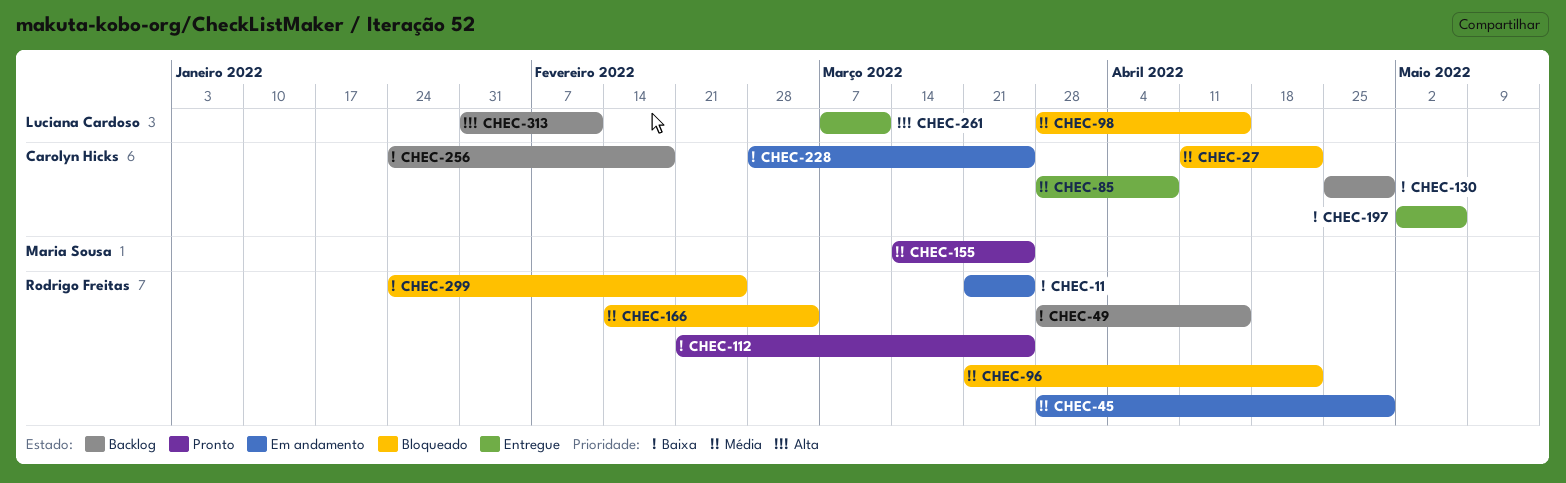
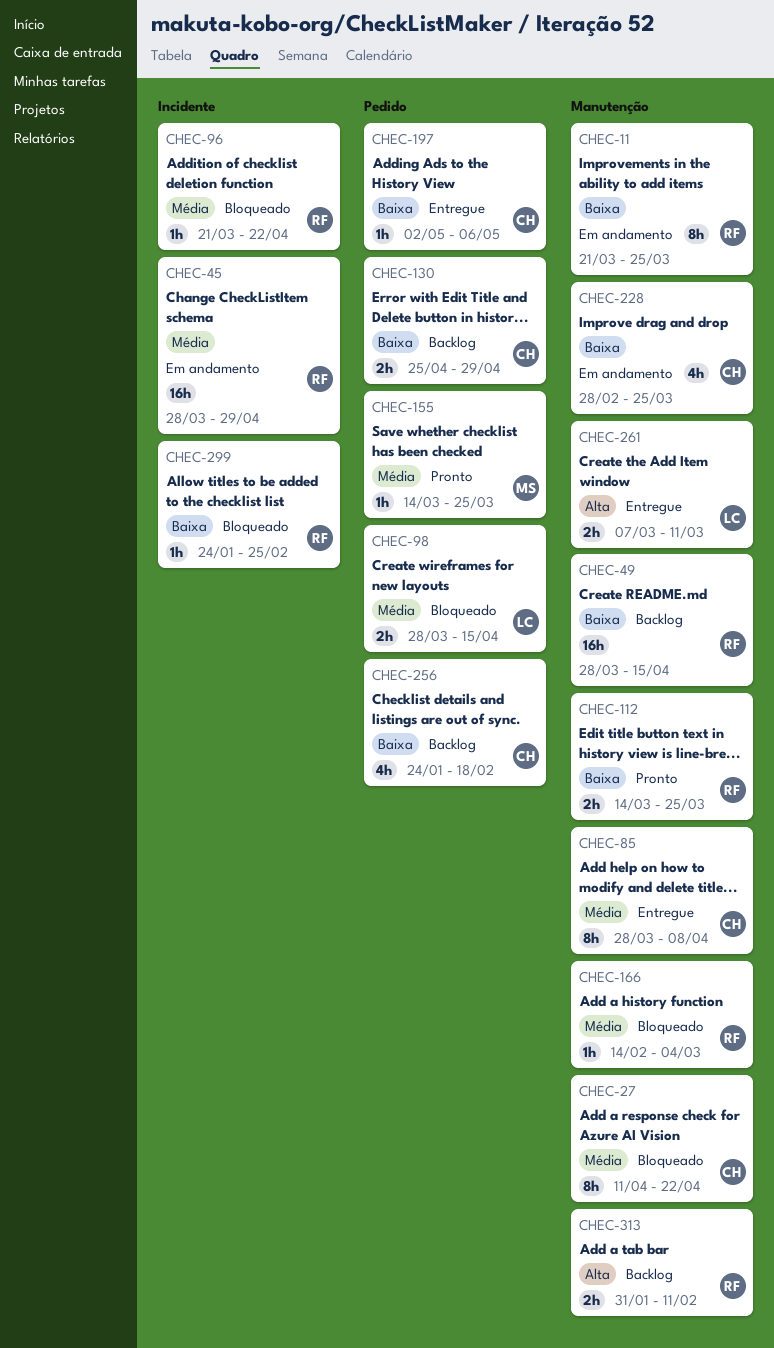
CHEC-112, start: Feb 21 -> Mar 14
CHEC-313, owner: Luciana Cardoso -> Rodrigo Freitas

